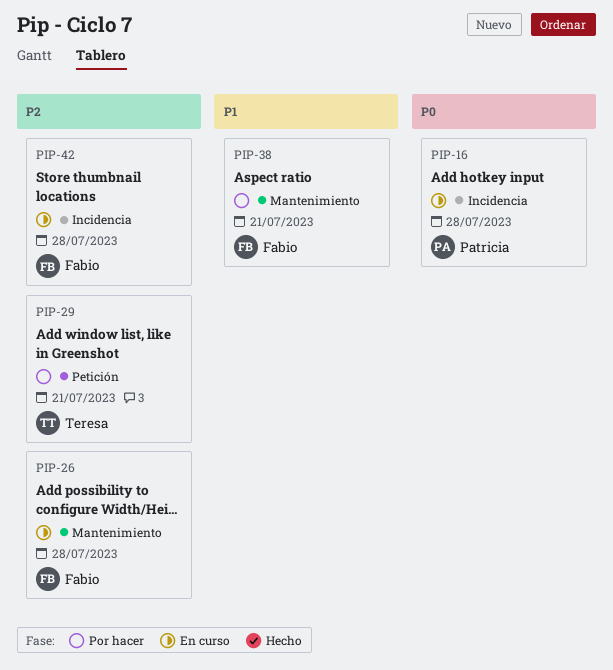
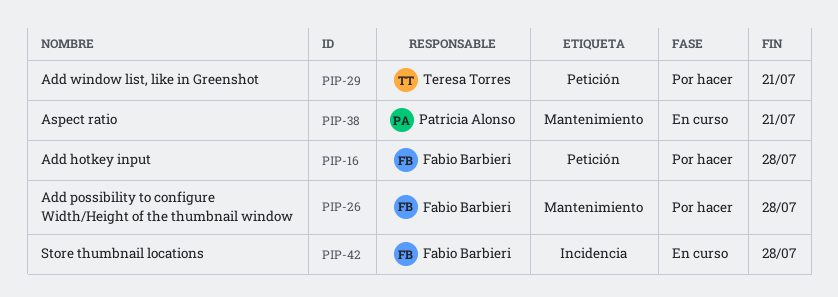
PIP-16, status: En curso -> Por hacer
PIP-16, owner: Patricia Alonso -> Fabio Barbieri
PIP-16, label: Incidencia -> Petición
PIP-26, status: En curso -> Por hacer
PIP-38, status: Por hacer -> En curso
PIP-38, owner: Fabio Barbieri -> Patricia Alonso

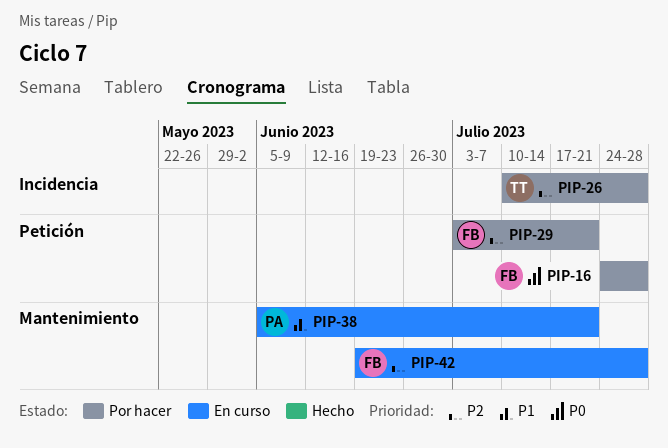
PIP-26, owner: Fabio Barbieri -> Teresa Torres
PIP-26, label: Mantenimiento -> Incidencia
PIP-29, owner: Teresa Torres -> Fabio Barbieri
PIP-42, label: Incidencia -> Mantenimiento

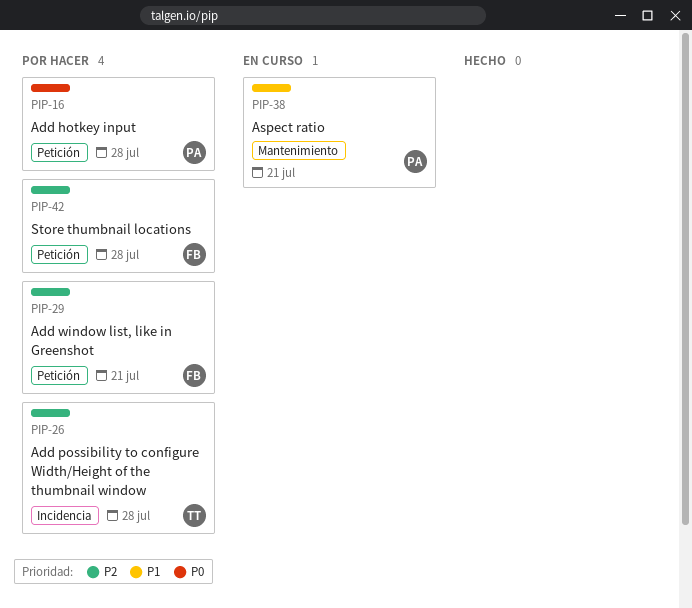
PIP-16, owner: FB -> PA
PIP-42, status: En curso -> Por hacer
PIP-42, label: Mantenimiento -> Petición

